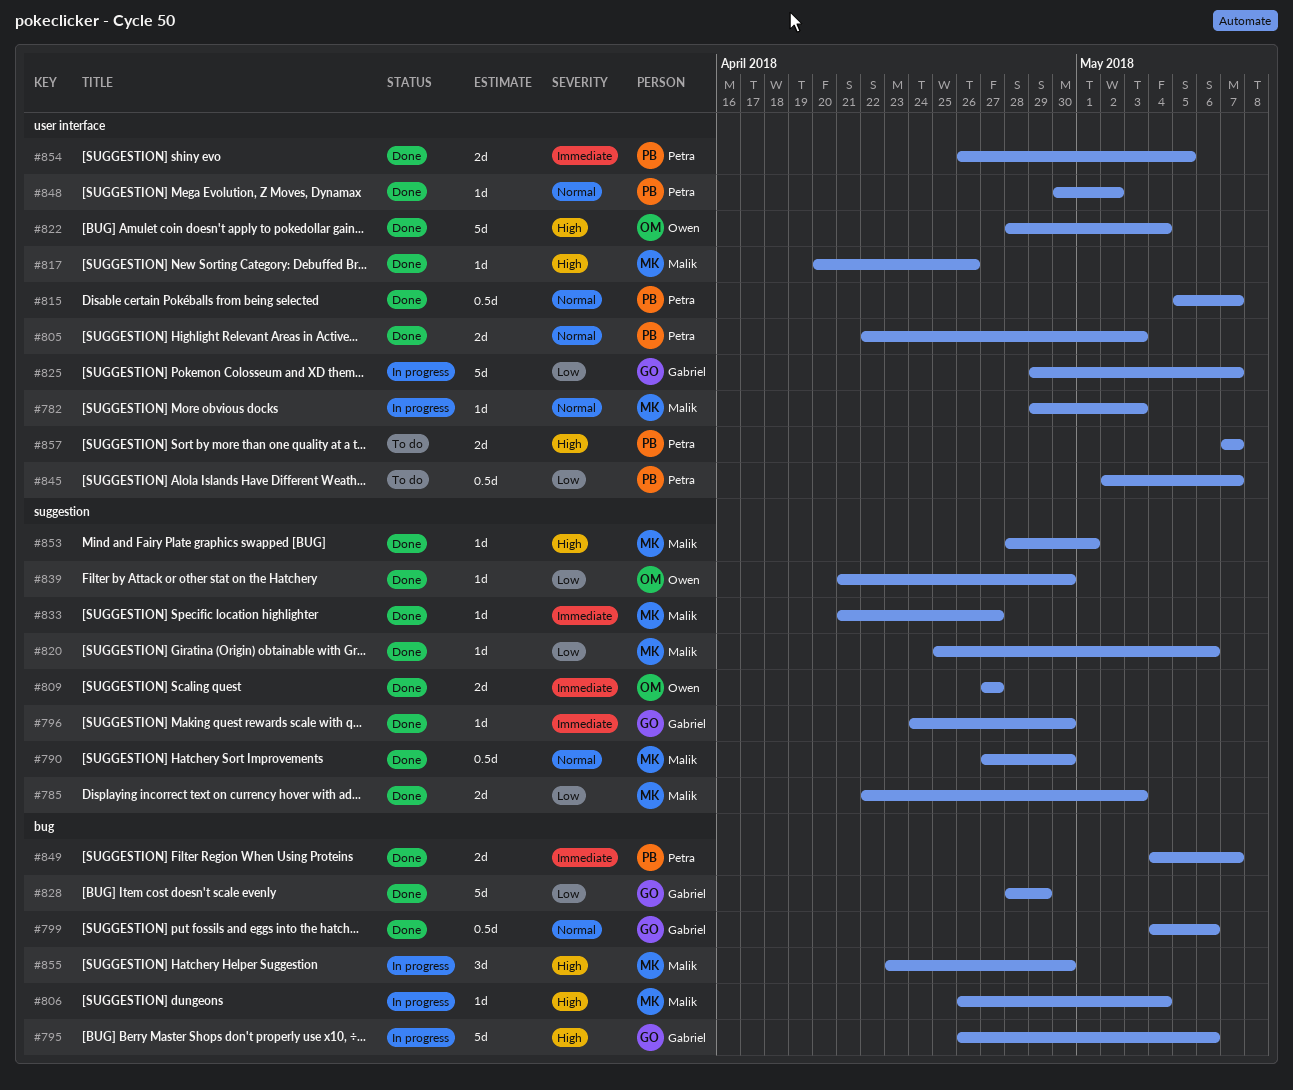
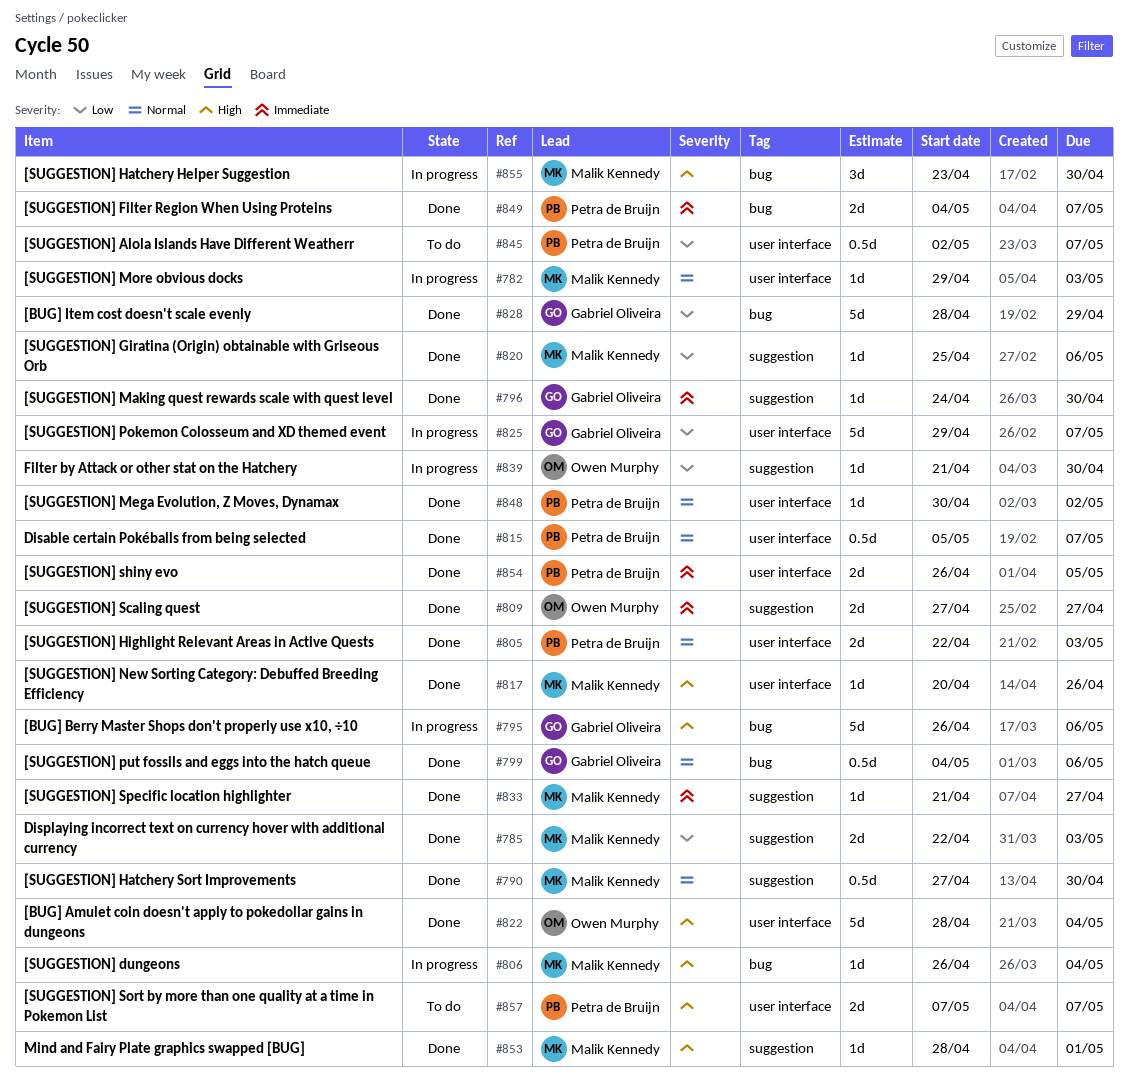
#839, status: Done -> In progress

